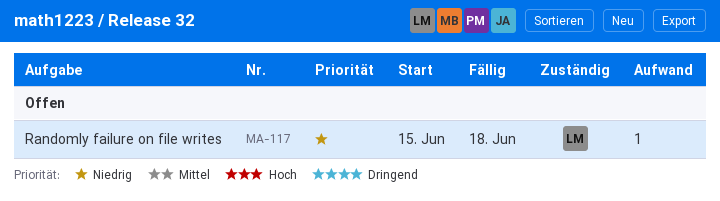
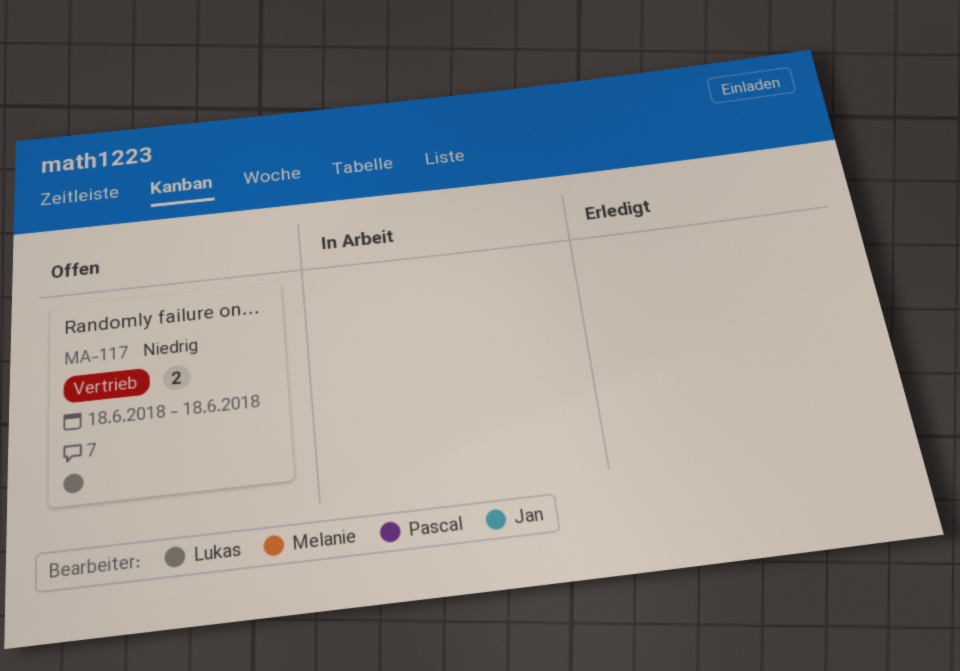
MA-117, estimate: 1 -> 2
MA-117, start: Jun 15 -> Jun 18

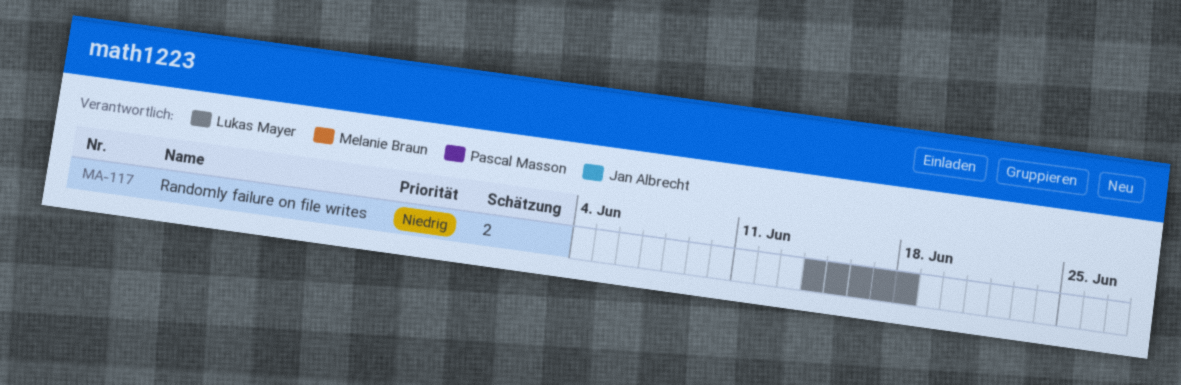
MA-117, start: Jun 18 -> Jun 14

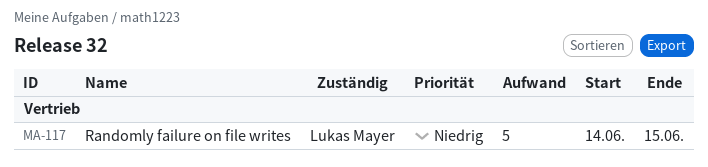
MA-117, estimate: 2 -> 5
MA-117, due: Jun 18 -> Jun 15

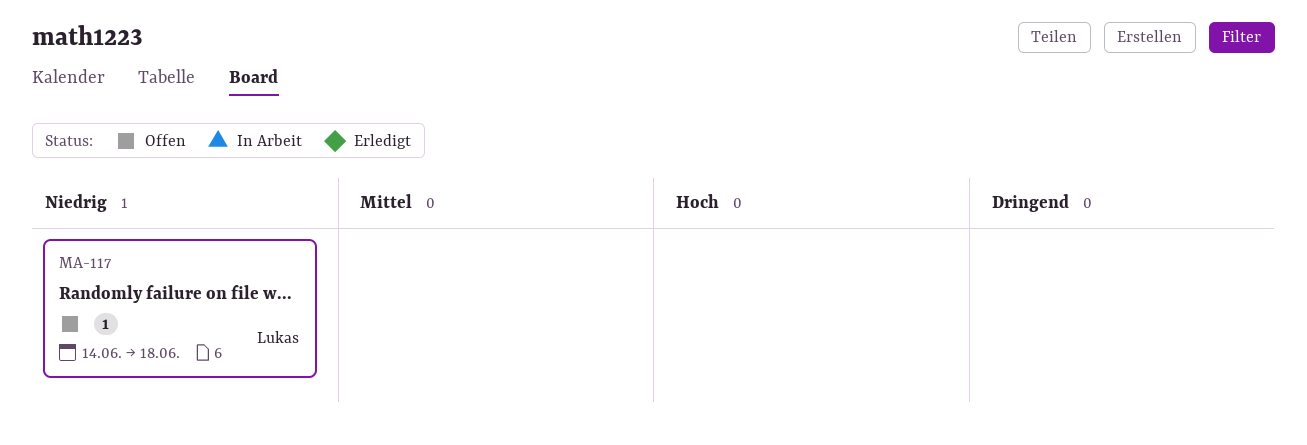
MA-117, estimate: 5 -> 1
MA-117, due: Jun 15 -> Jun 18

